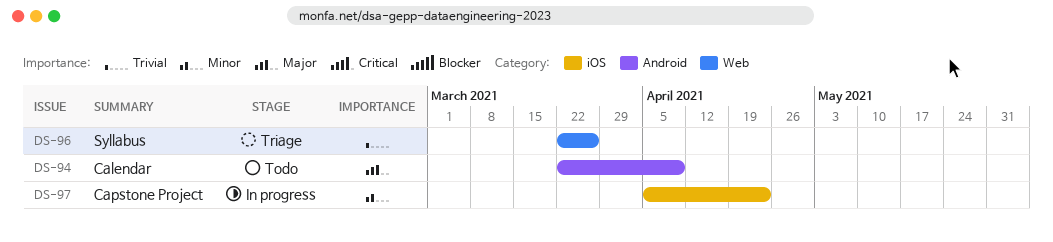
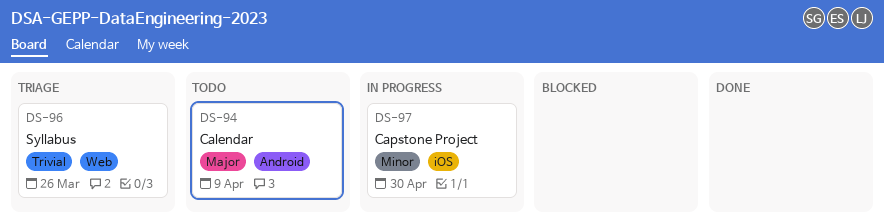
DS-97, due: Apr 23 -> Apr 30

